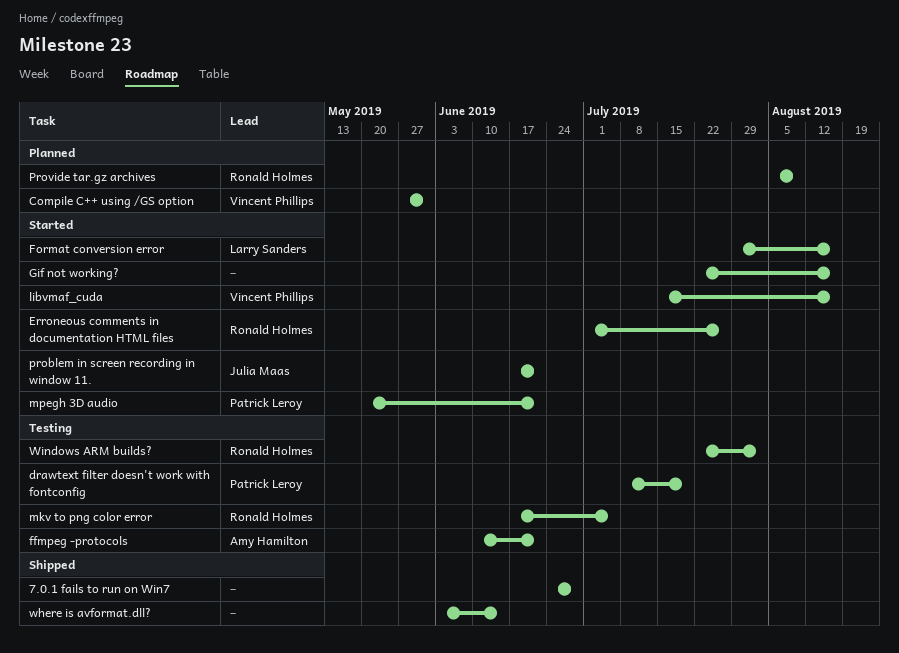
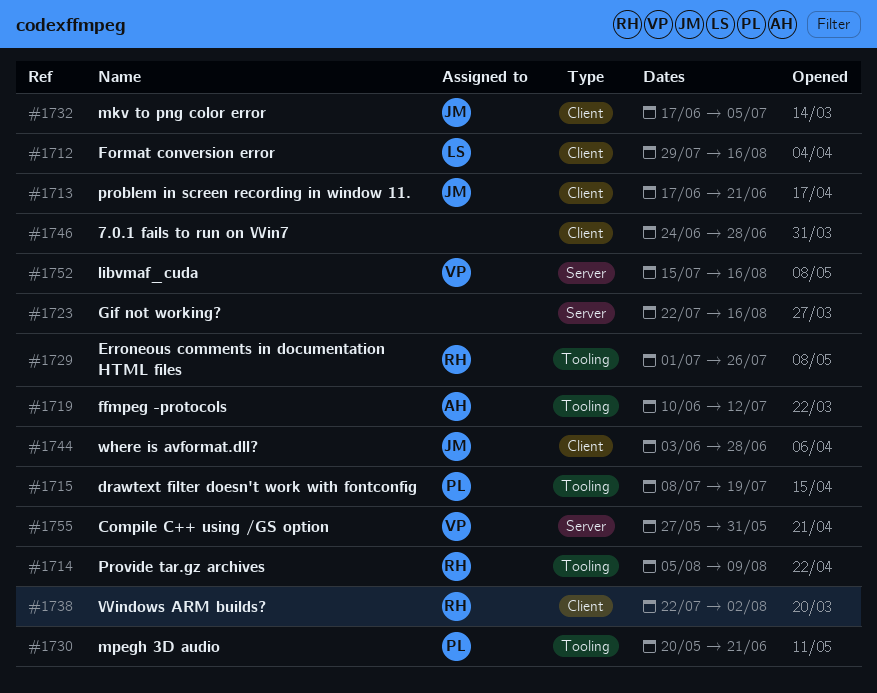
ffmpeg -protocols, due: Jun 21 -> Jul 12
mkv to png color error, owner: Ronald Holmes -> Julia Maas
where is avformat.dll?, owner: none -> Julia Maas
where is avformat.dll?, due: Jun 14 -> Jun 28

